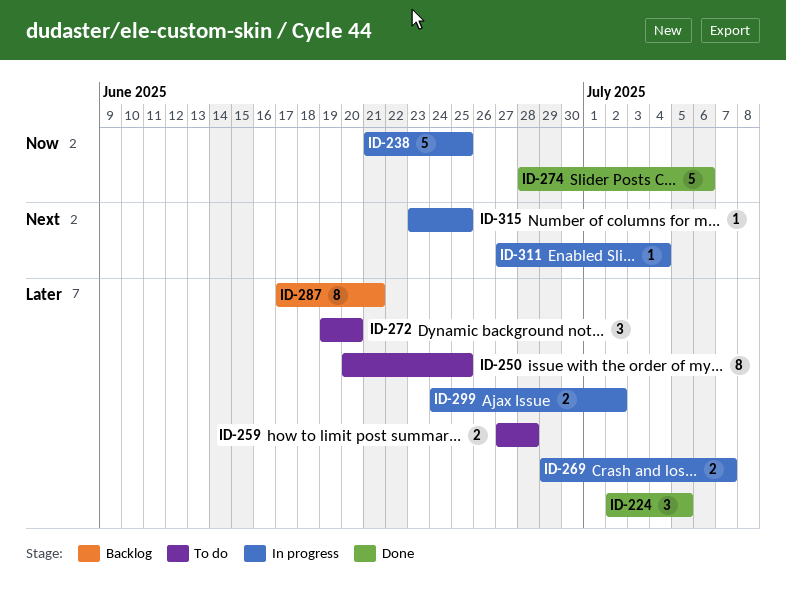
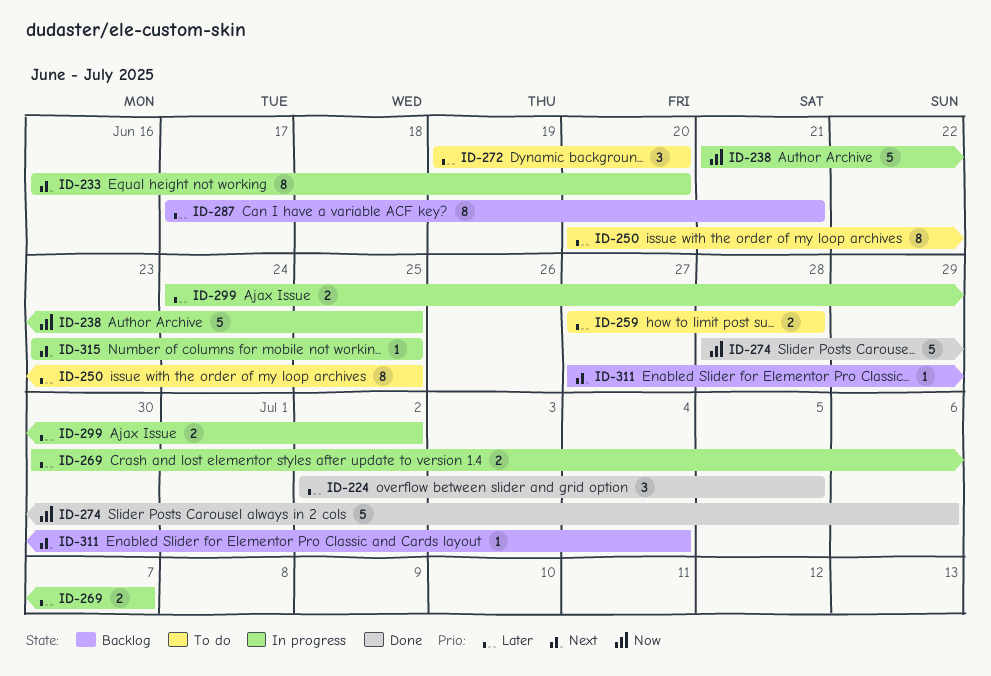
ID-233: none -> present
ID-269, start: Jun 29 -> Jun 30
ID-311, status: In progress -> Backlog

